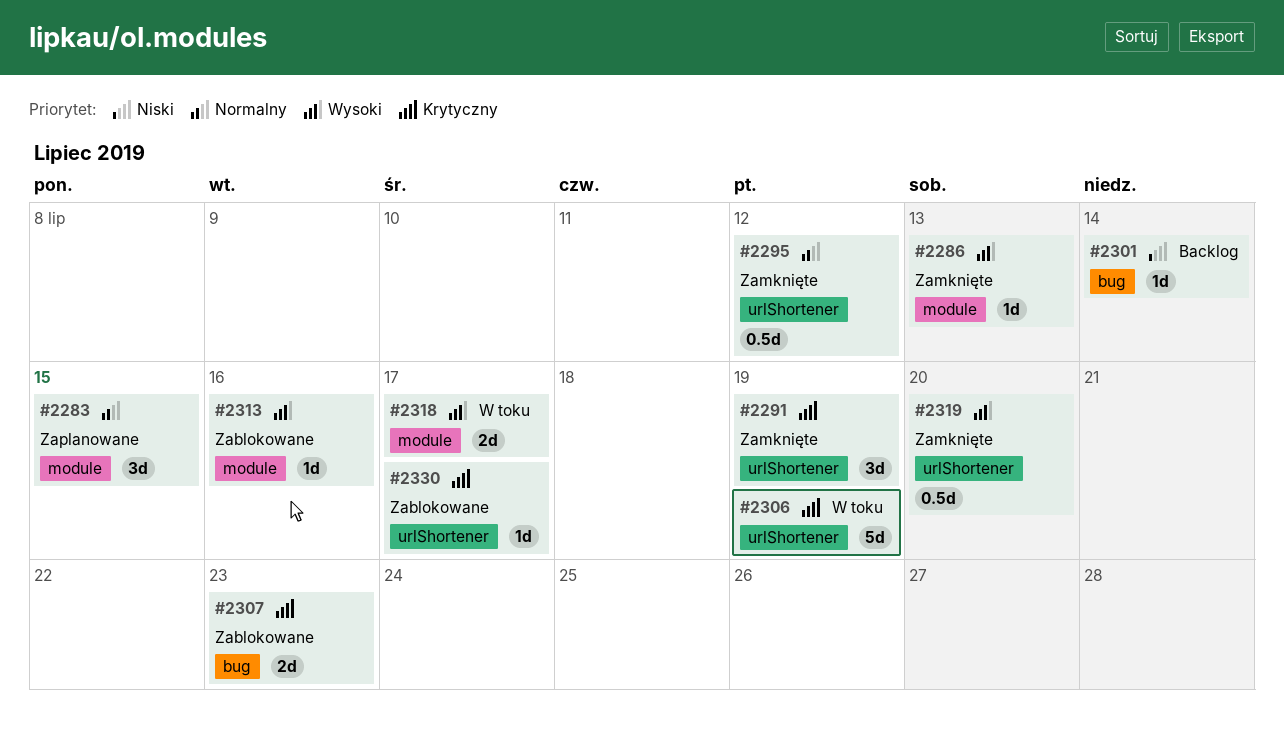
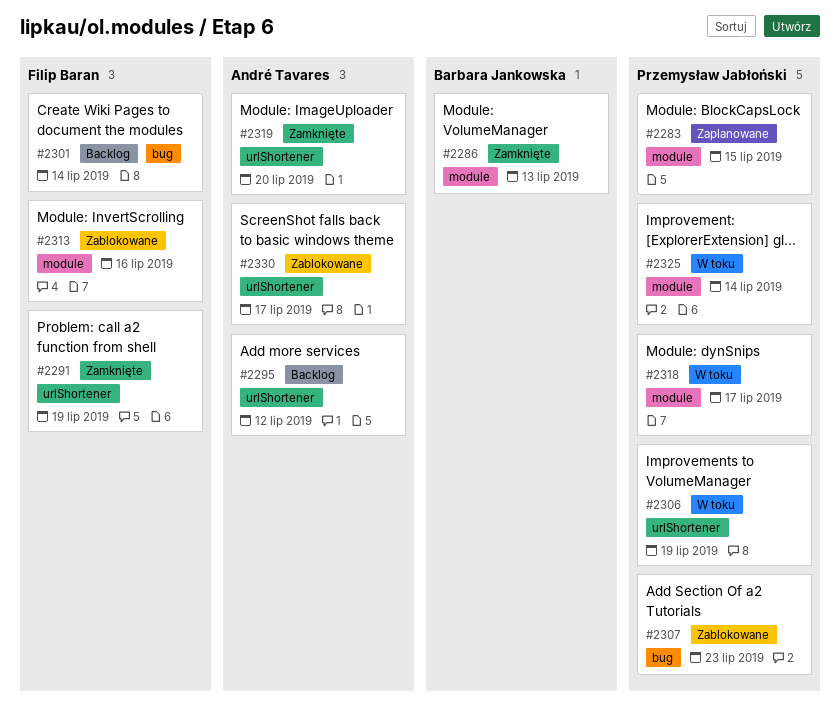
#2295, status: Zamknięte -> Backlog
#2325: none -> present

